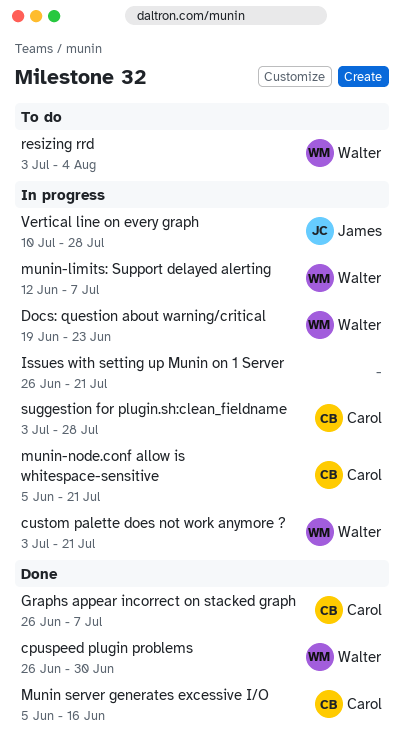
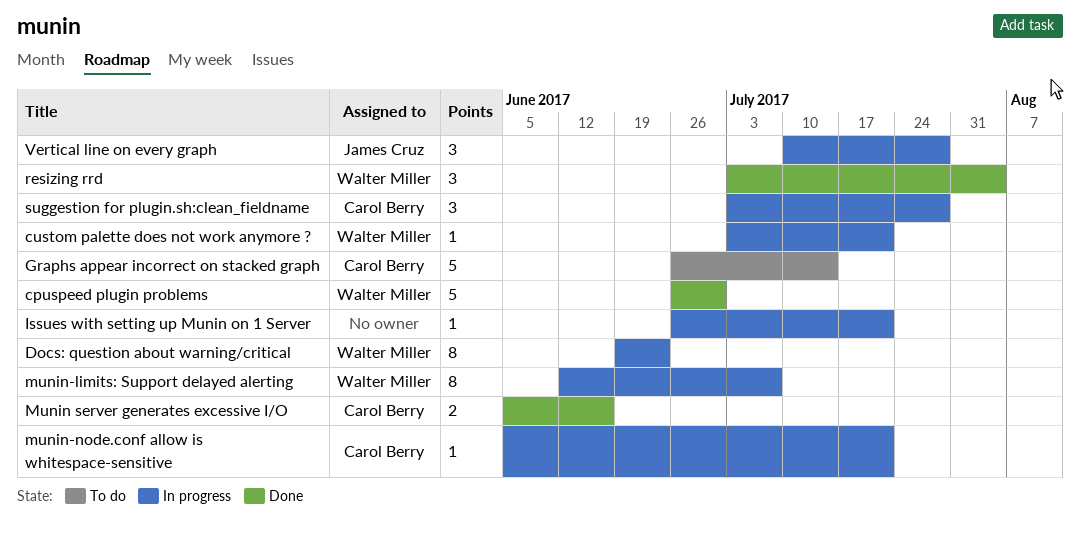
Graphs appear incorrect on stacked graph, status: Done -> To do
Graphs appear incorrect on stacked graph, due: Jul 7 -> Jul 14
resizing rrd, status: To do -> Done

